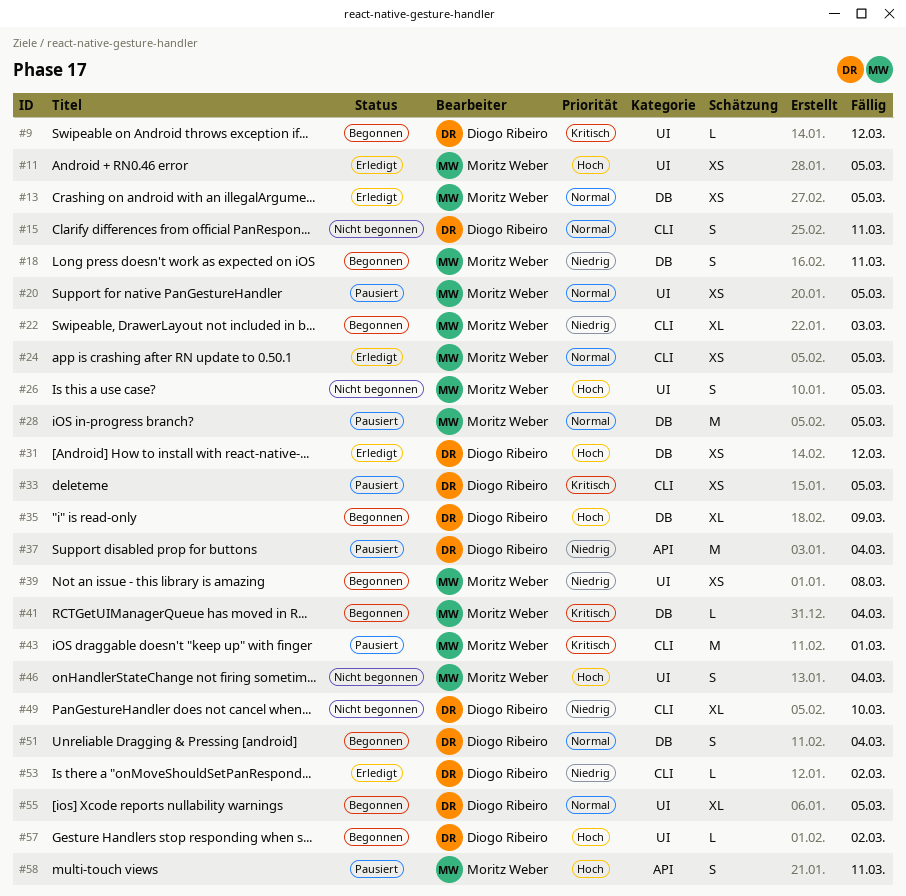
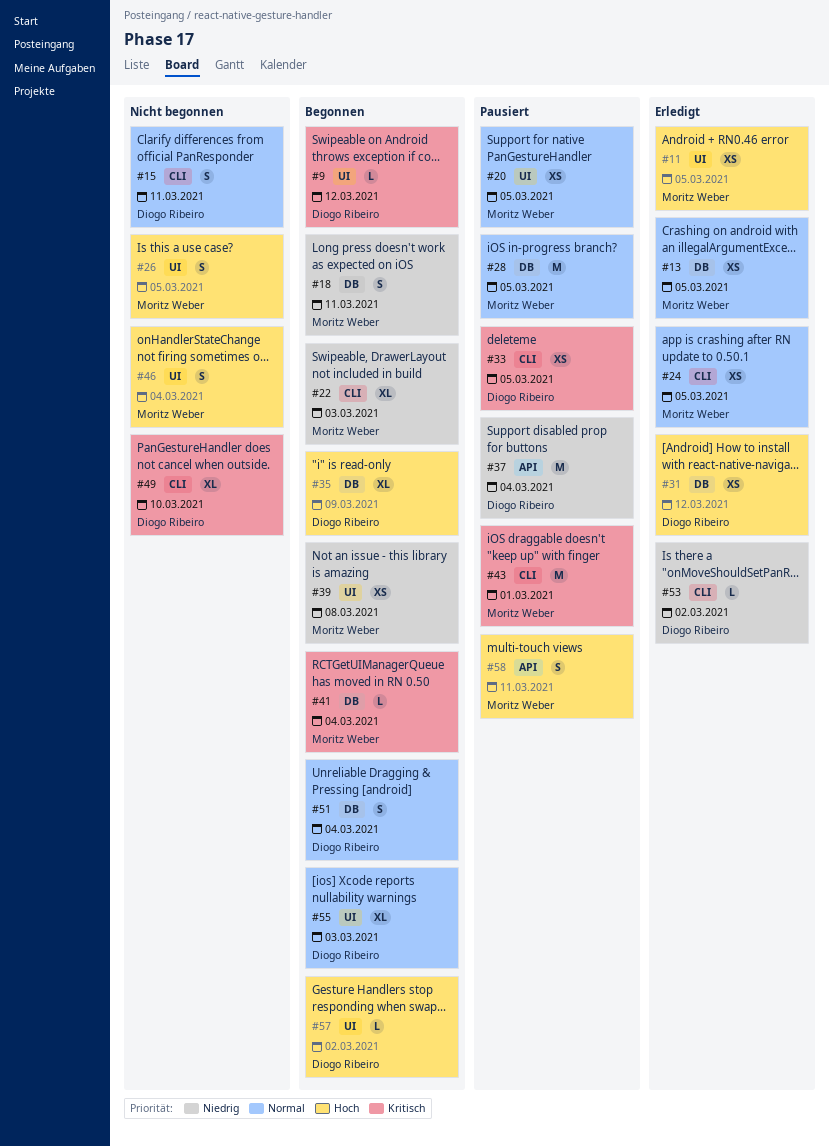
#49, priority: Niedrig -> Kritisch
#55, due: Mar 5 -> Mar 3

